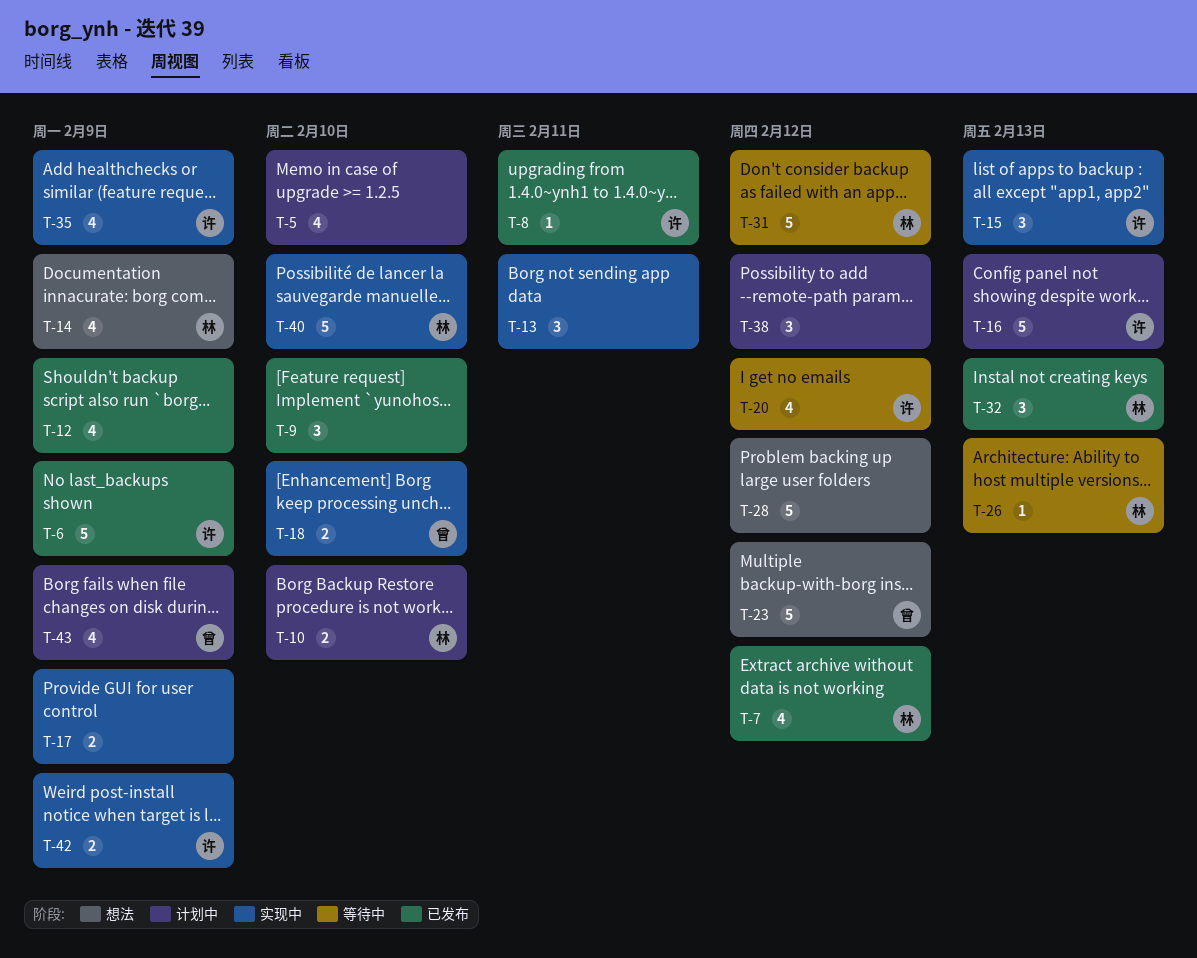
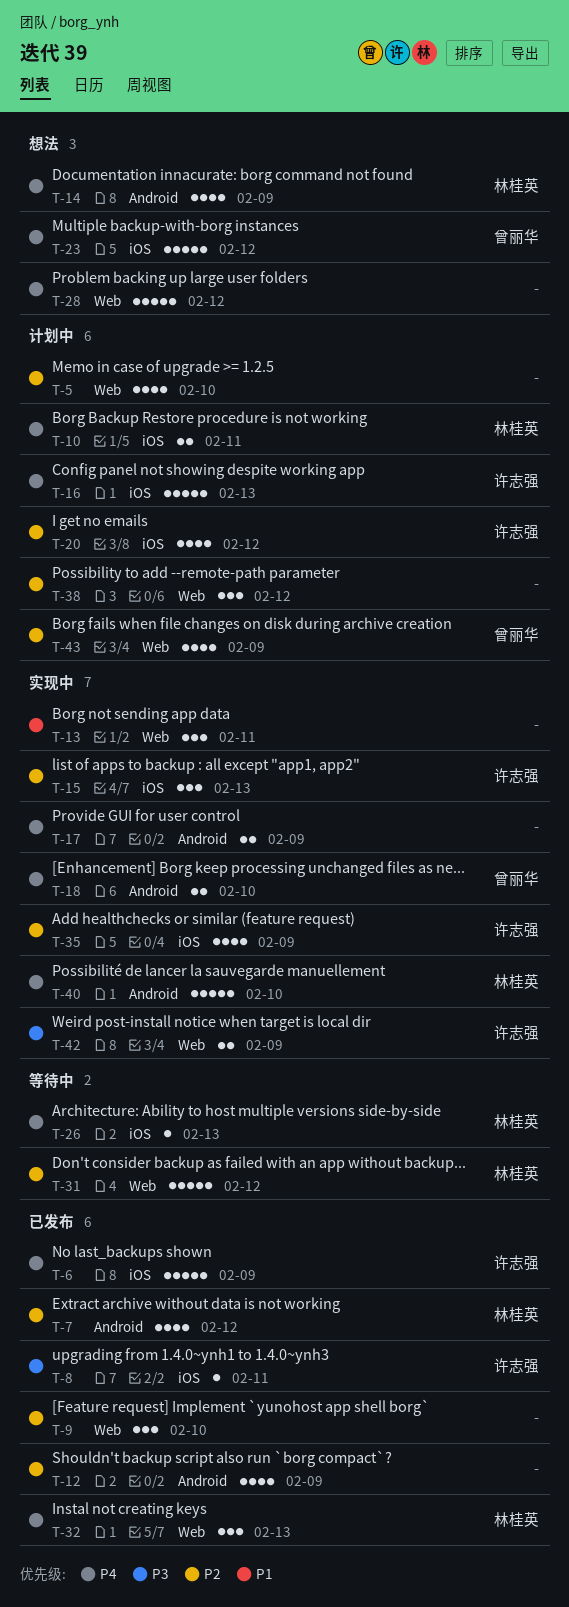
T-10, due: Feb 10 -> Feb 11
T-20, status: 等待中 -> 计划中

